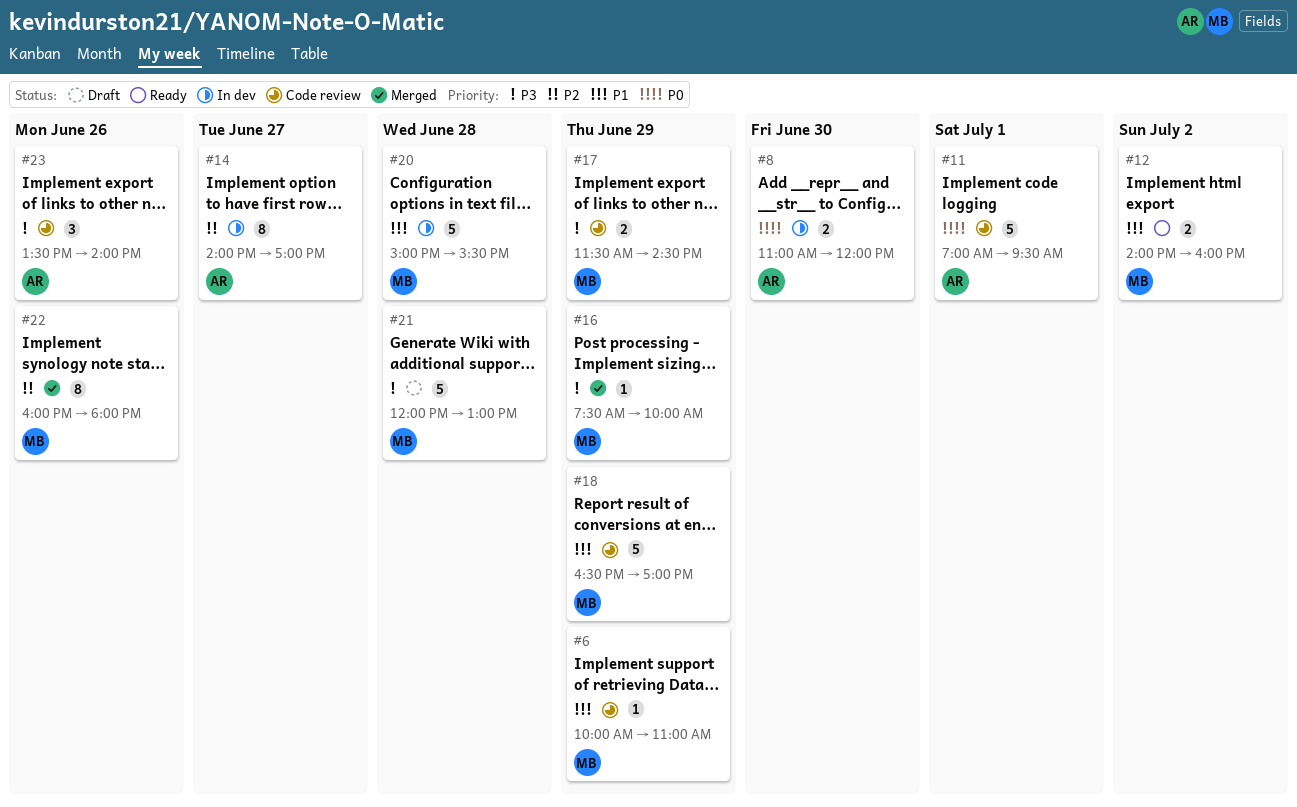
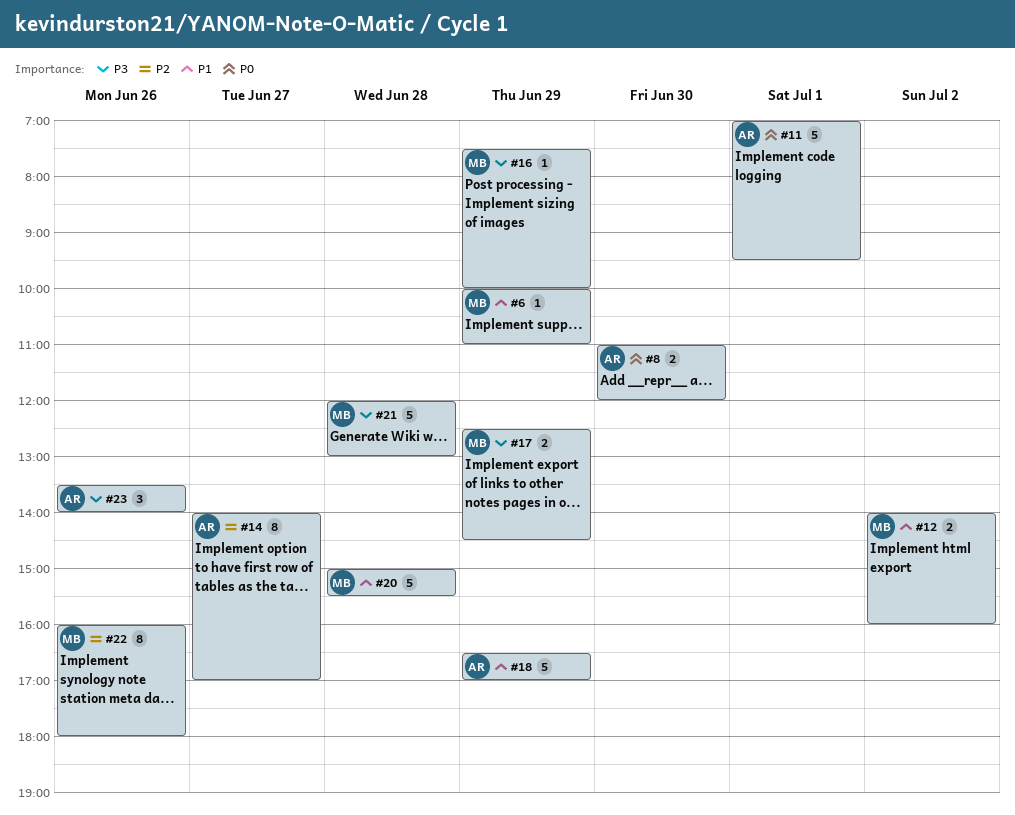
#17, begins: 11:30 -> 12:30
#18, owner: MB -> AR

